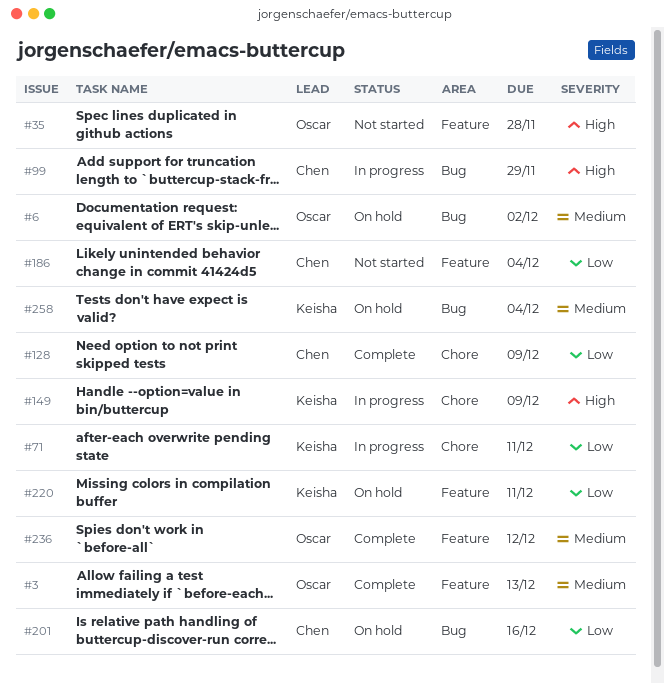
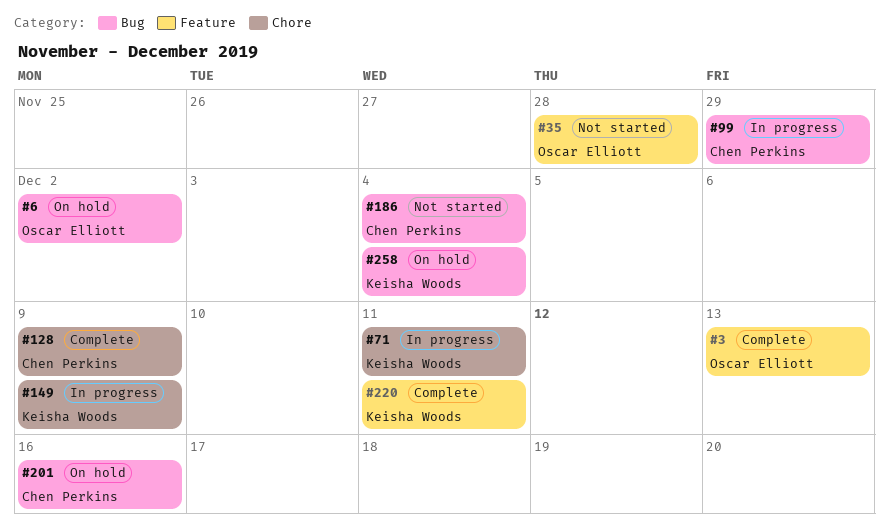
#186, label: Feature -> Bug
#220, status: On hold -> Complete
#236: present -> none

